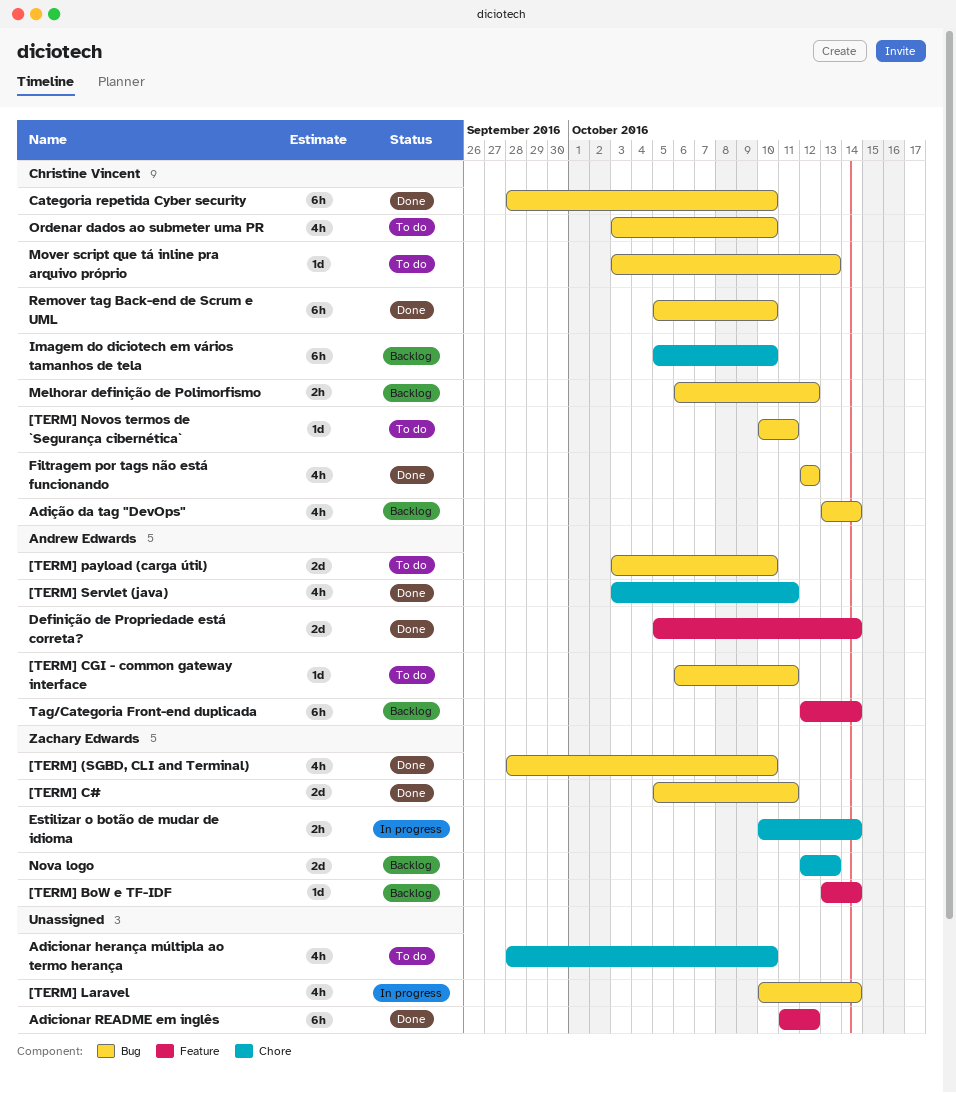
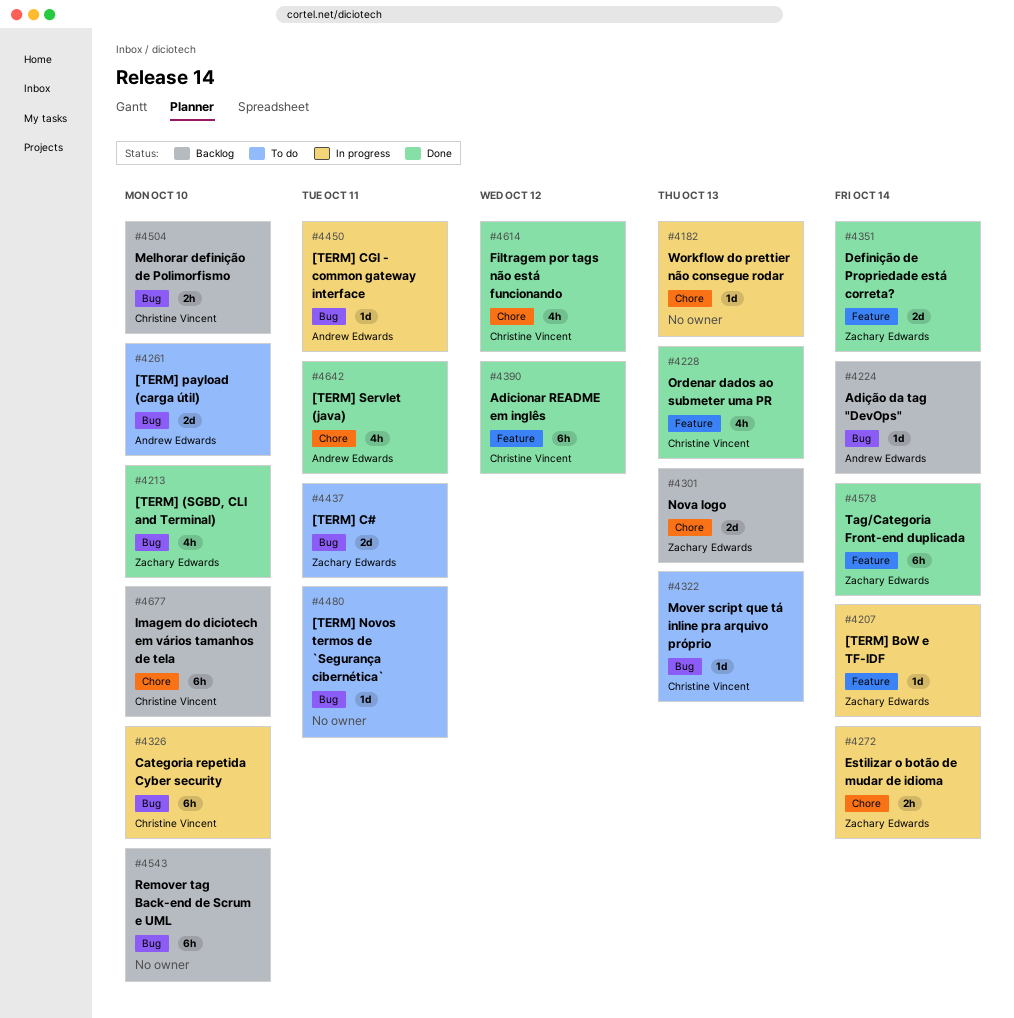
[TERM] BoW e TF-IDF, status: Backlog -> In progress
[TERM] C#, status: Done -> To do
[TERM] CGI - common gateway interface, status: To do -> In progress
[TERM] Laravel: present -> none
[TERM] Novos termos de `Segurança cibernética`, owner: Christine Vincent -> none
Adicionar herança múltipla ao termo herança: present -> none
Adicionar README em inglês, owner: none -> Christine Vincent
Adição da tag "DevOps", owner: Christine Vincent -> Andrew Edwards
Adição da tag "DevOps", estimate: 4h -> 1d
Categoria repetida Cyber security, status: Done -> In progress
Definição de Propriedade está correta?, owner: Andrew Edwards -> Zachary Edwards
Filtragem por tags não está funcionando, label: Bug -> Chore
Melhorar definição de Polimorfismo, due: Oct 12 -> Oct 10
Ordenar dados ao submeter uma PR, status: To do -> Done
Ordenar dados ao submeter uma PR, label: Bug -> Feature
Ordenar dados ao submeter uma PR, due: Oct 10 -> Oct 13
Remover tag Back-end de Scrum e UML, status: Done -> Backlog
Remover tag Back-end de Scrum e UML, owner: Christine Vincent -> none
Tag/Categoria Front-end duplicada, status: Backlog -> Done
Tag/Categoria Front-end duplicada, owner: Andrew Edwards -> Zachary Edwards
Workflow do prettier não consegue rodar: none -> present

